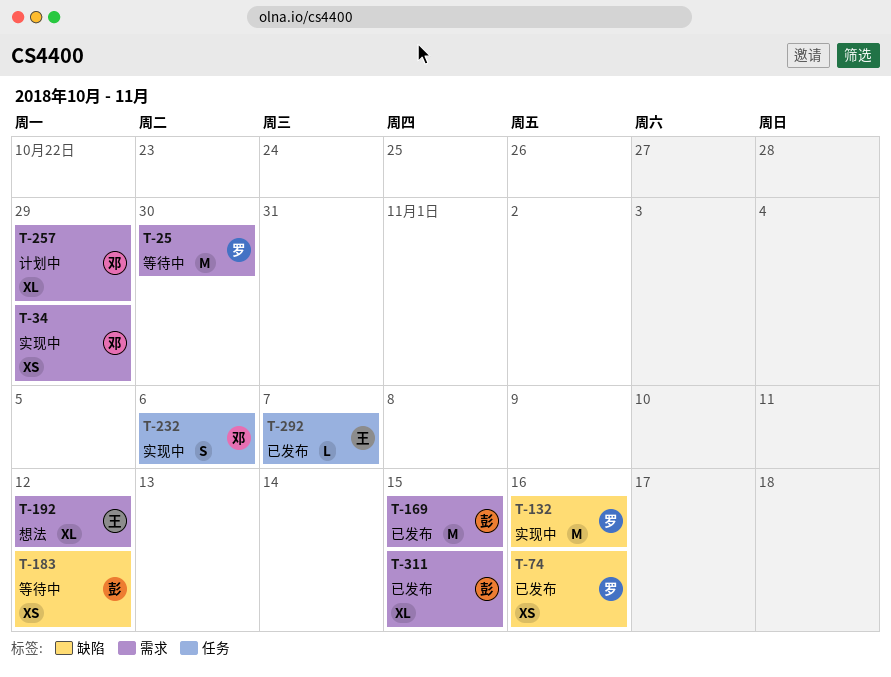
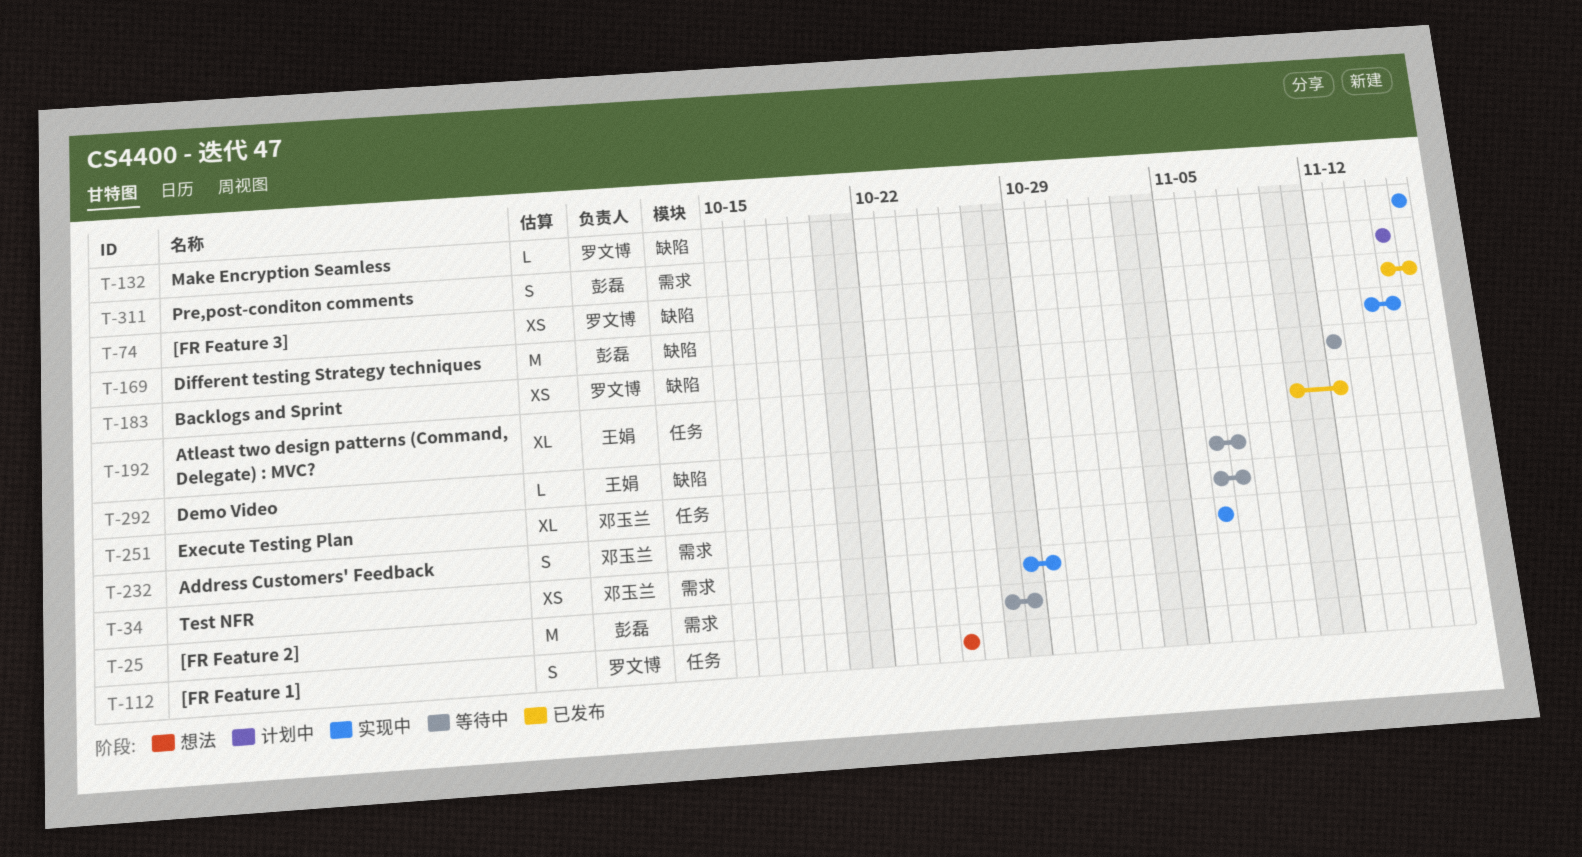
T-25, owner: 罗文博 -> 彭磊
T-25, due: Oct 30 -> Oct 28
T-112: none -> present
T-132, estimate: M -> L
T-169, status: 已发布 -> 实现中
T-169, label: 需求 -> 缺陷
T-183, owner: 彭磊 -> 罗文博
T-192, status: 想法 -> 已发布
T-192, label: 需求 -> 任务
T-232, label: 任务 -> 需求
T-251: none -> present
T-257: present -> none
T-292, status: 已发布 -> 等待中
T-292, label: 任务 -> 缺陷
T-311, status: 已发布 -> 计划中
T-311, estimate: XL -> S

